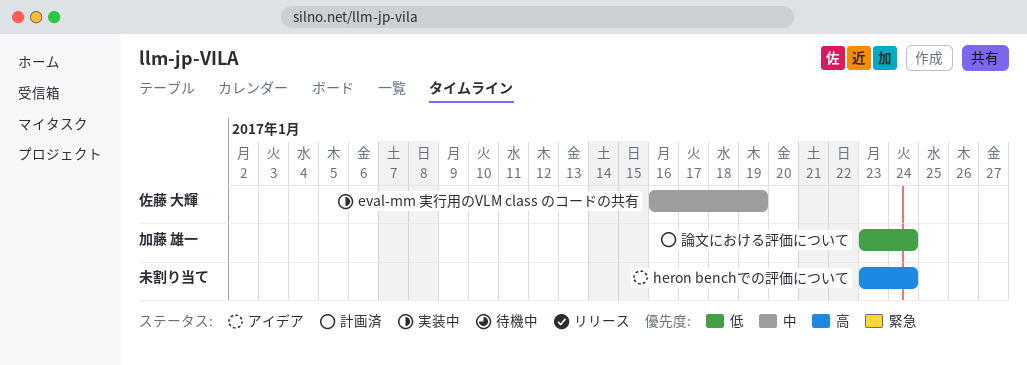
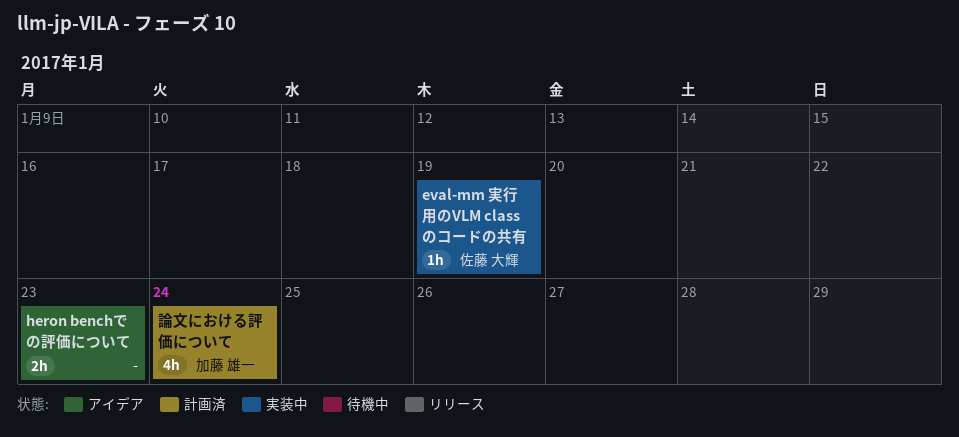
heron benchでの評価について, due: Jan 24 -> Jan 23

